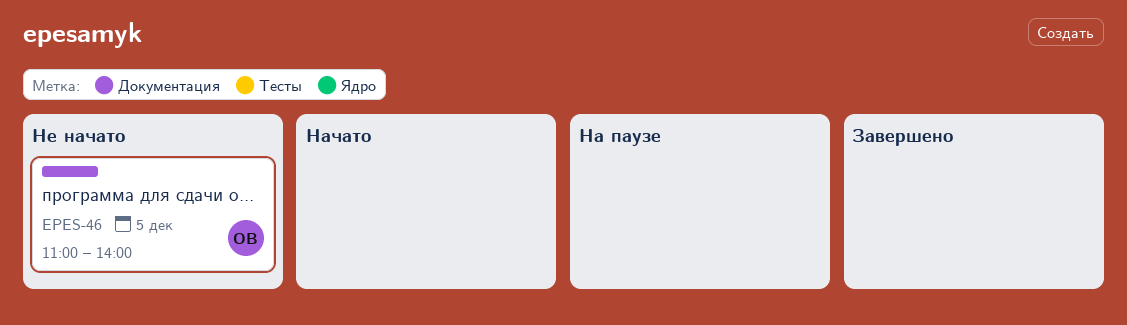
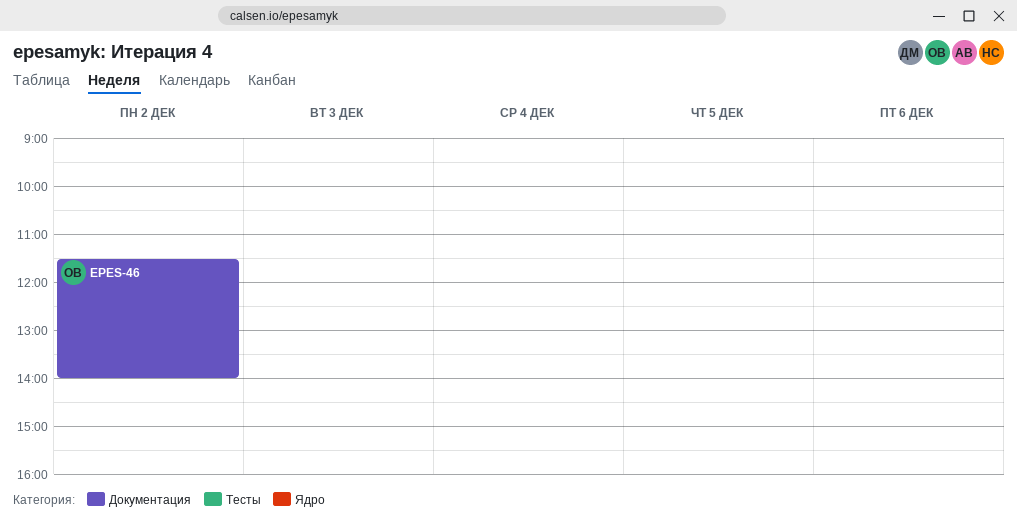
EPES-46, day: Dec 5 -> Dec 2
EPES-46, begins: 11:00 -> 11:30

